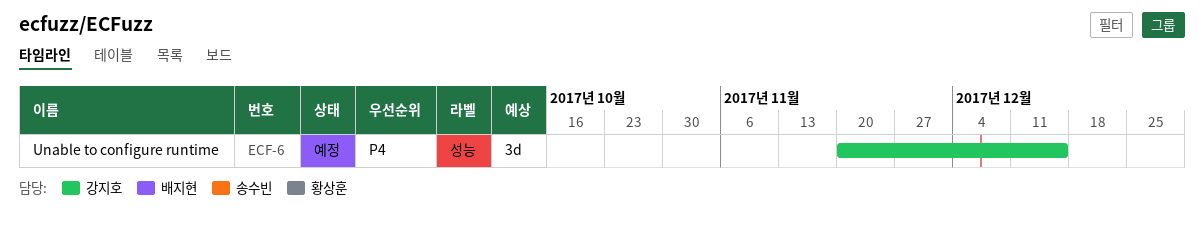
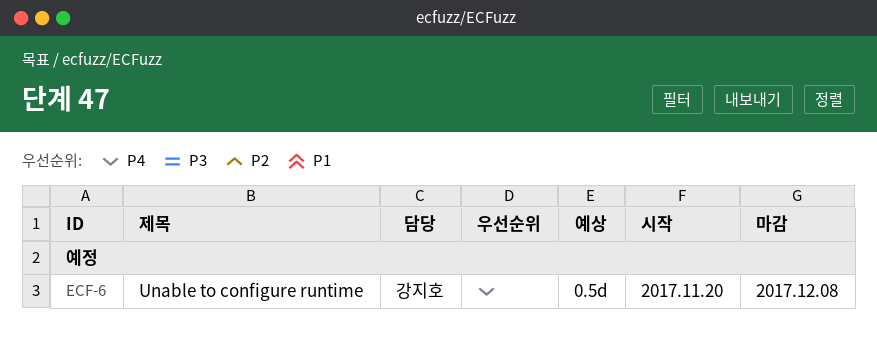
ECF-6, estimate: 3d -> 0.5d
ECF-6, due: Dec 15 -> Dec 8

